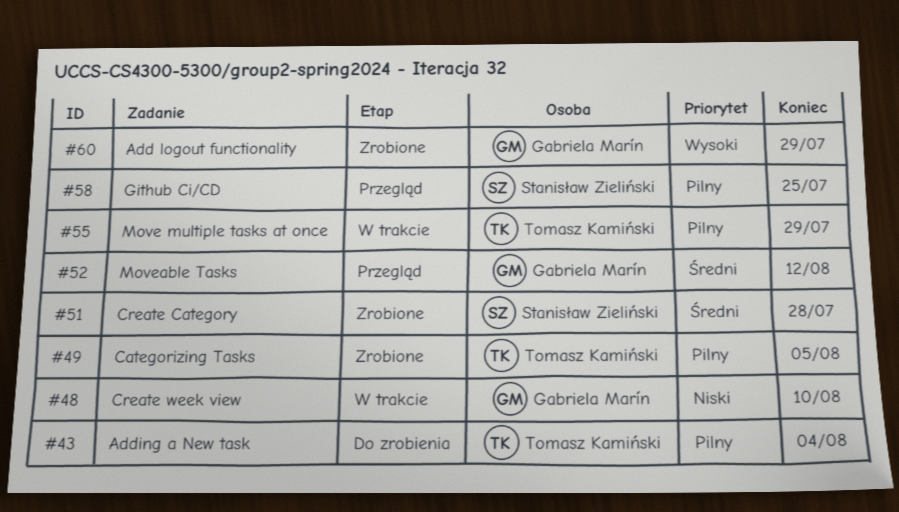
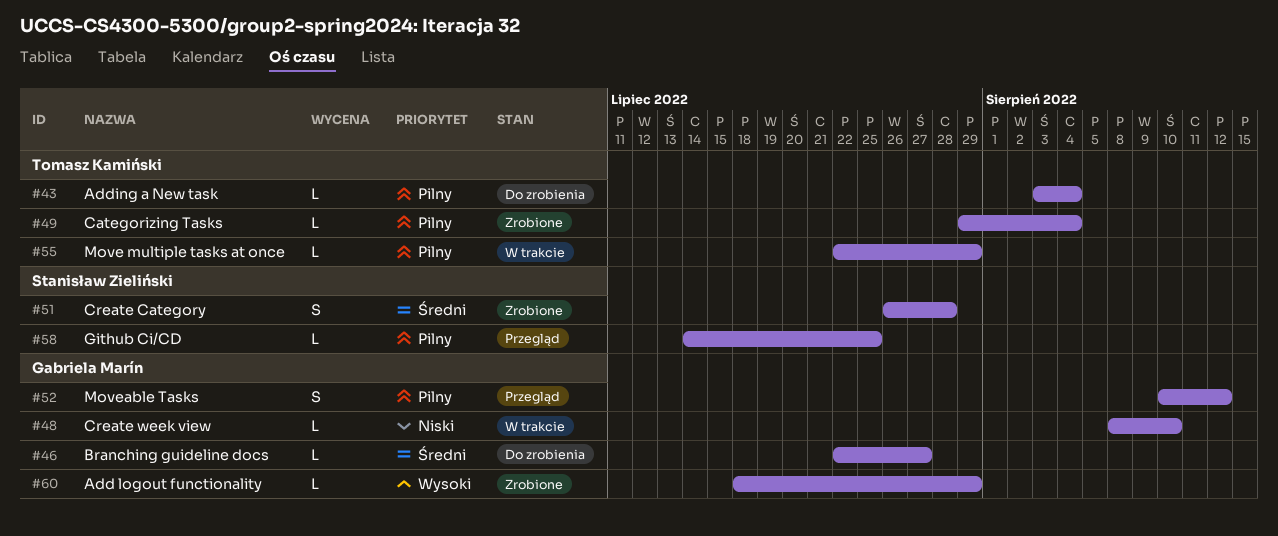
#46: none -> present
#49, due: Aug 5 -> Aug 4
#52, priority: Średni -> Pilny

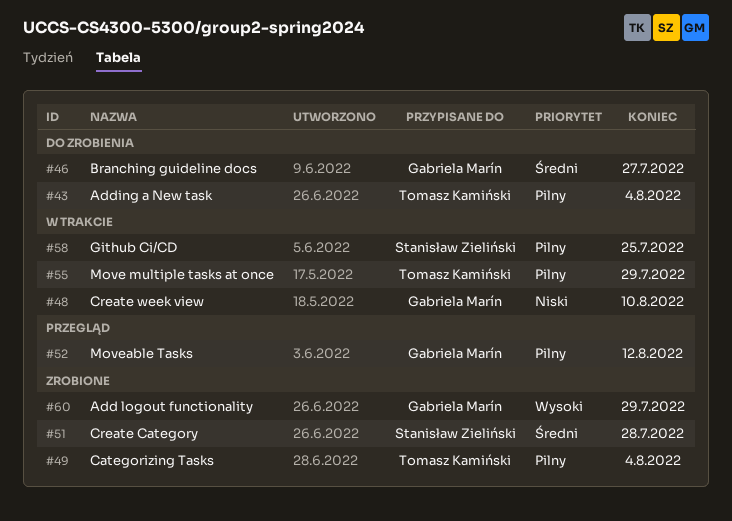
#58, status: Przegląd -> W trakcie

